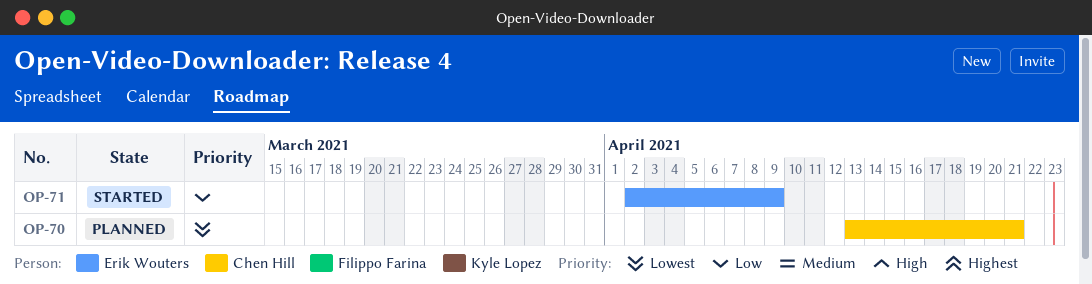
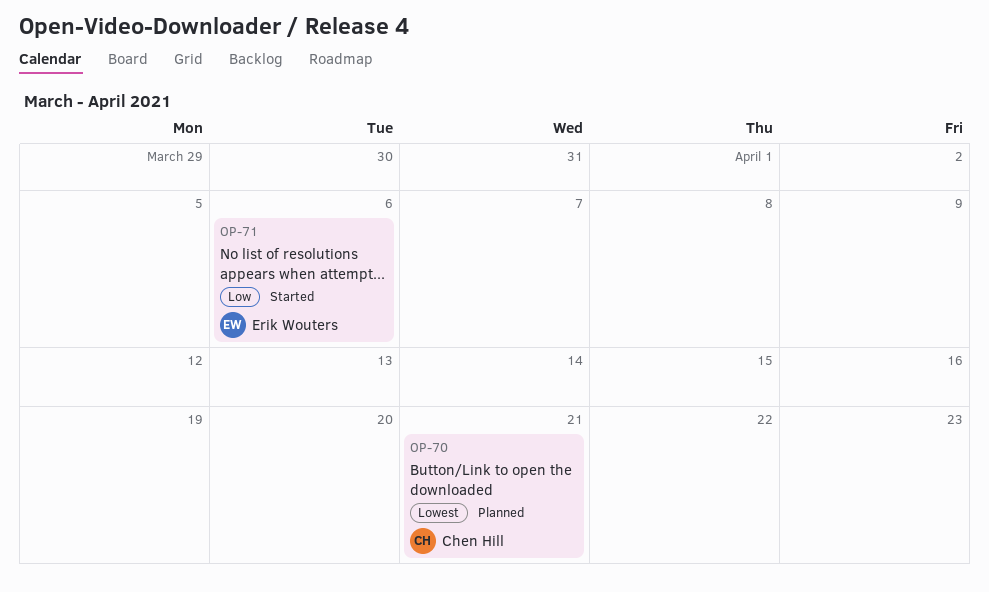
OP-71, due: Apr 9 -> Apr 6

